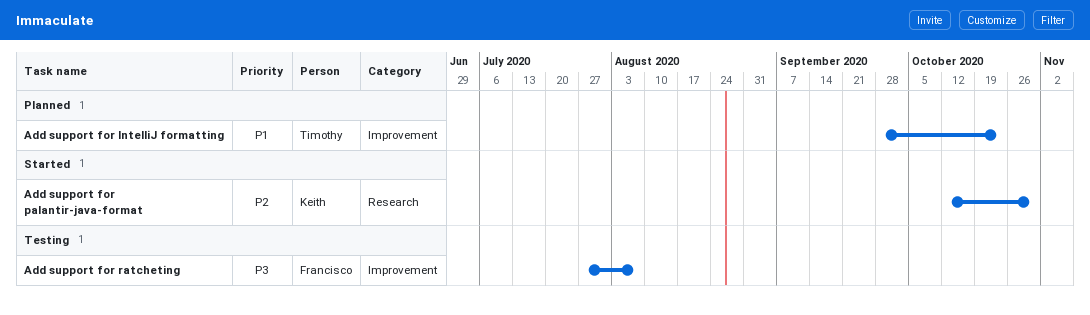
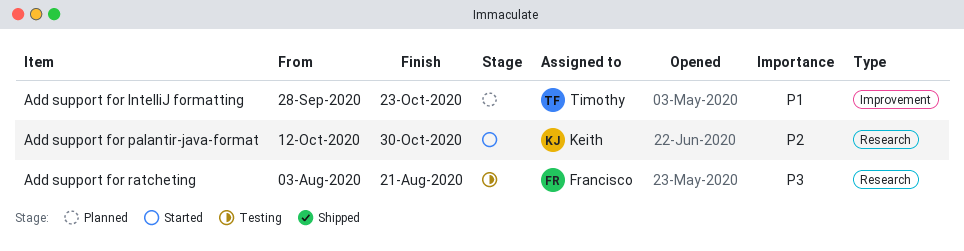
Add support for ratcheting, label: Improvement -> Research
Add support for ratcheting, start: Jul 27 -> Aug 3
Add support for ratcheting, due: Aug 7 -> Aug 21

